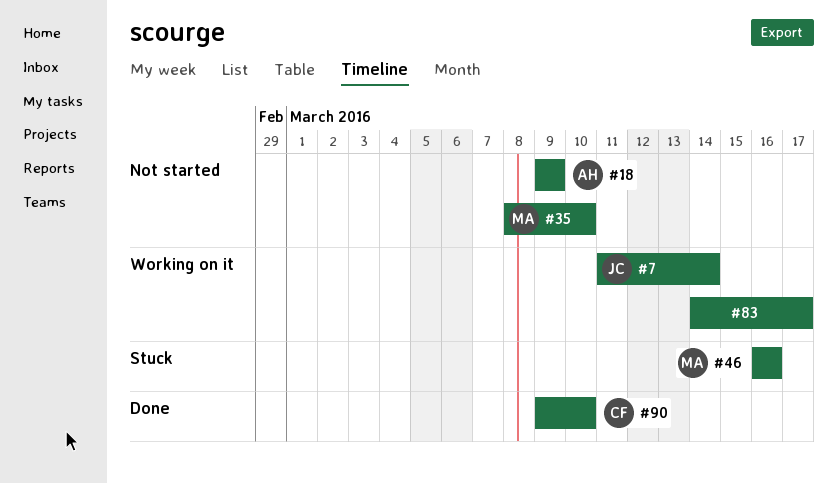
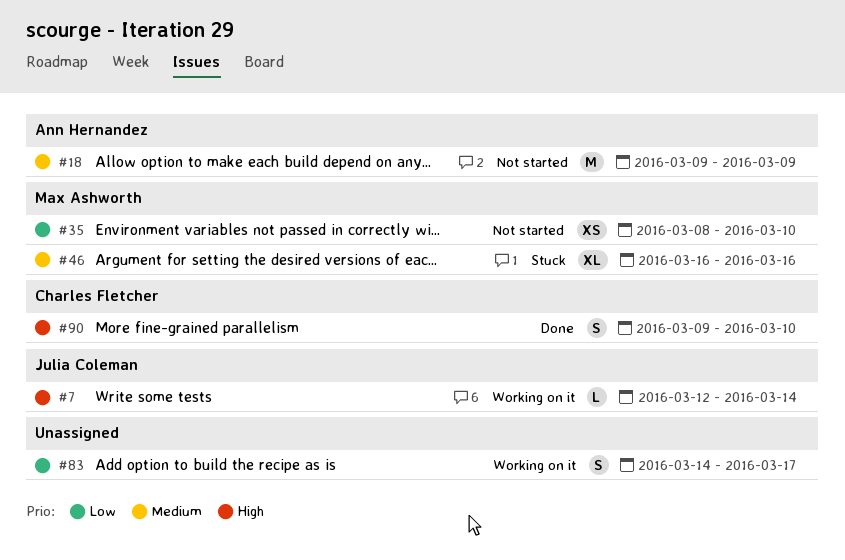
#7, start: Mar 11 -> Mar 12

